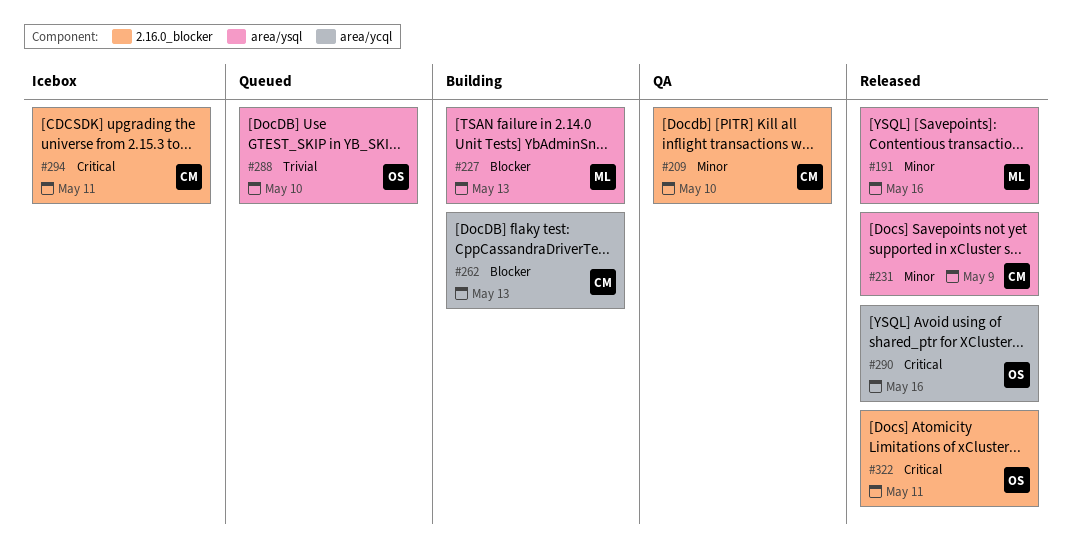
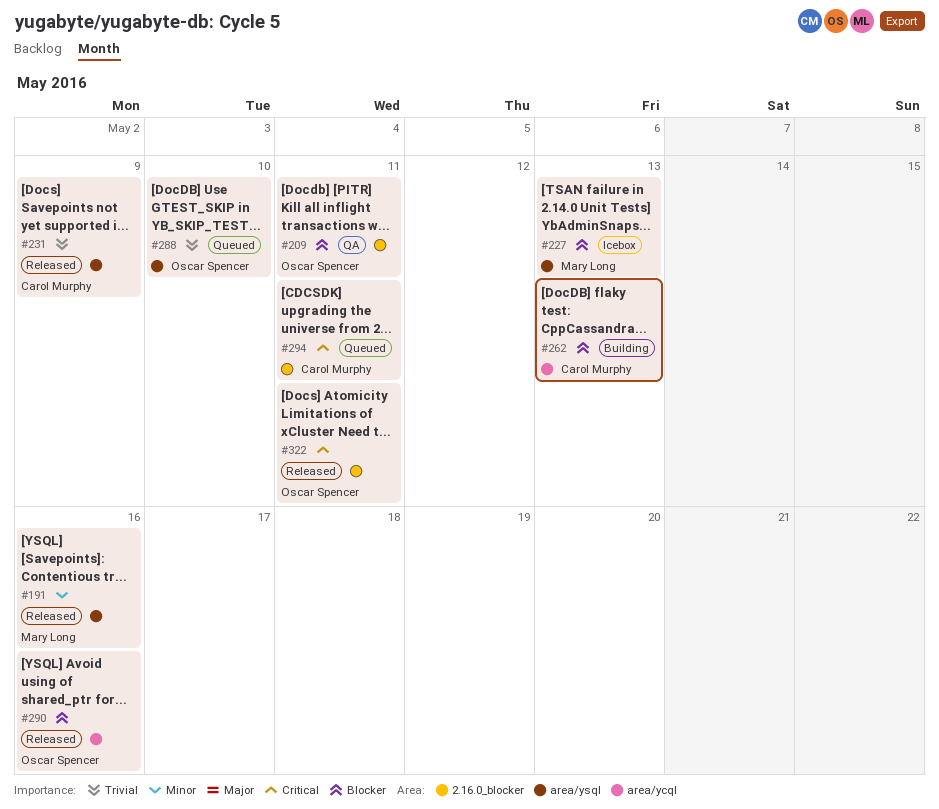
#209, owner: Carol Murphy -> Oscar Spencer
#209, priority: Minor -> Blocker
#209, due: May 10 -> May 11
#227, status: Building -> Icebox
#231, priority: Minor -> Trivial
#290, priority: Critical -> Blocker
#294, status: Icebox -> Queued

